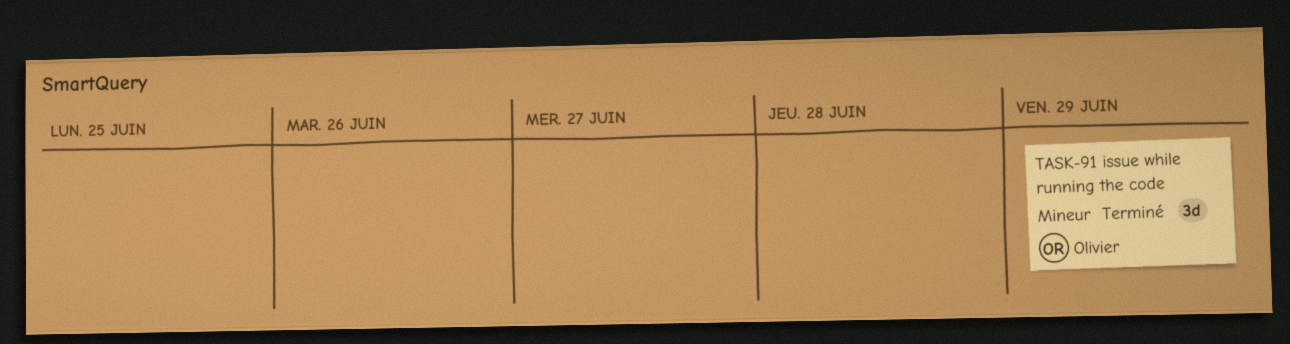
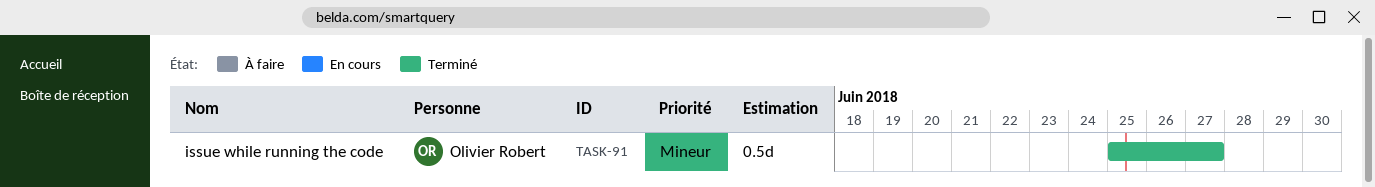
TASK-91, estimate: 3d -> 0.5d
TASK-91, due: Jun 29 -> Jun 27

